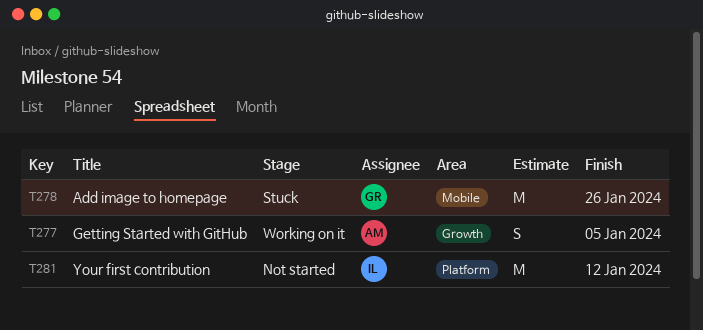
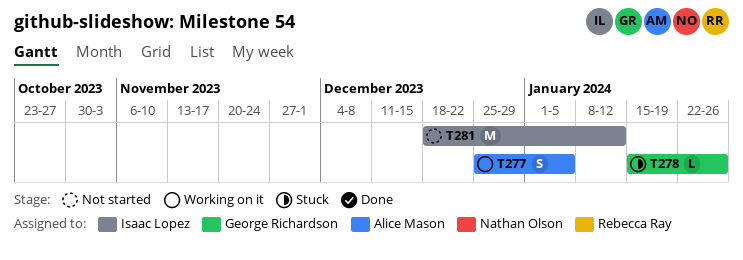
T278, estimate: M -> L

